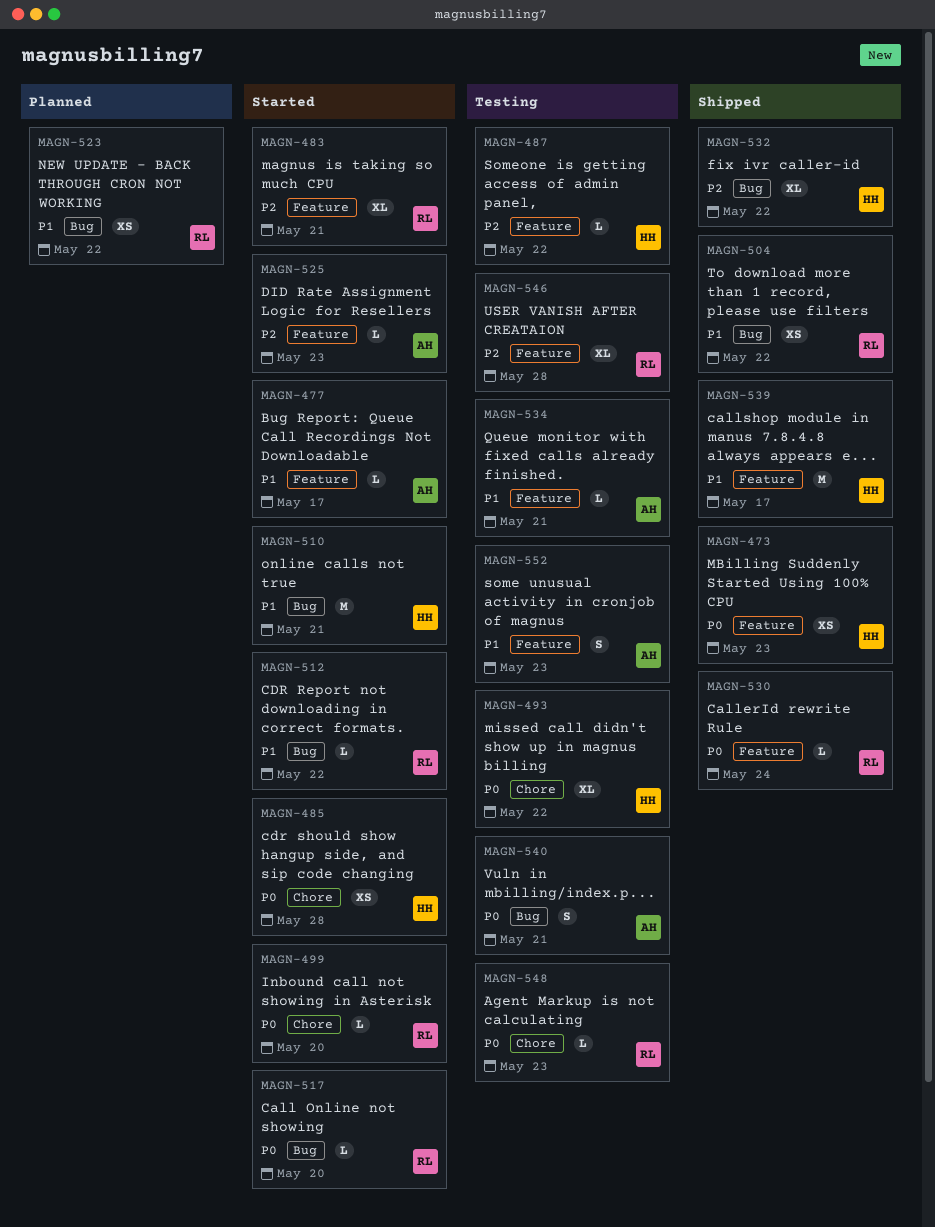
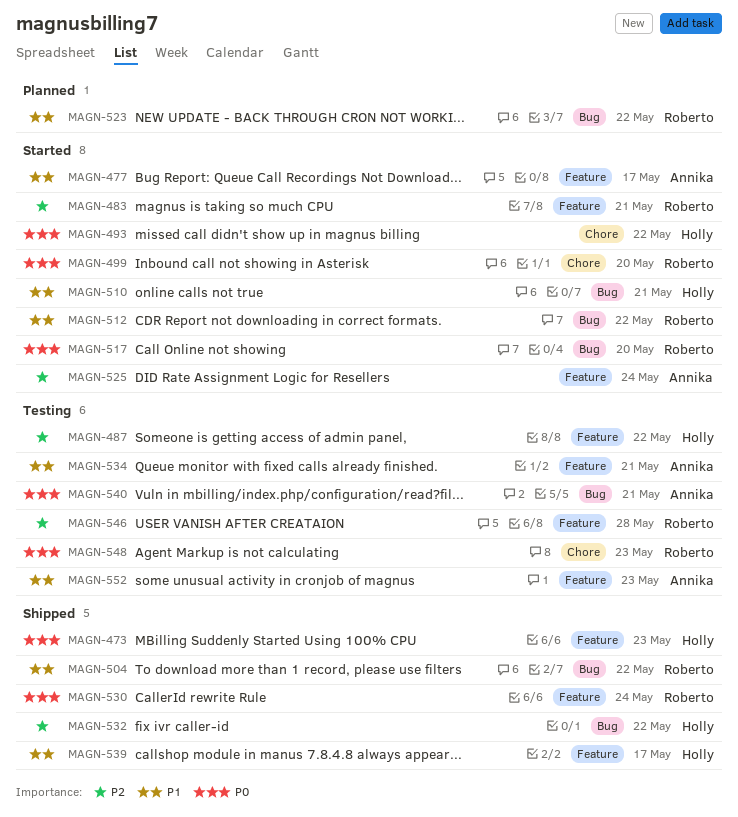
MAGN-485: present -> none
MAGN-493, status: Testing -> Started
MAGN-525, due: May 23 -> May 24

